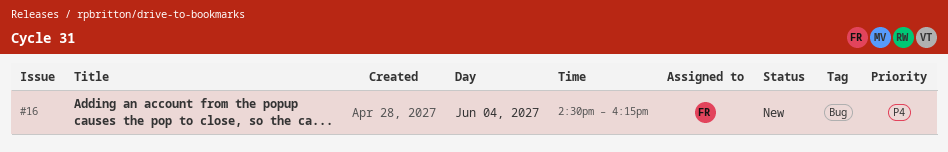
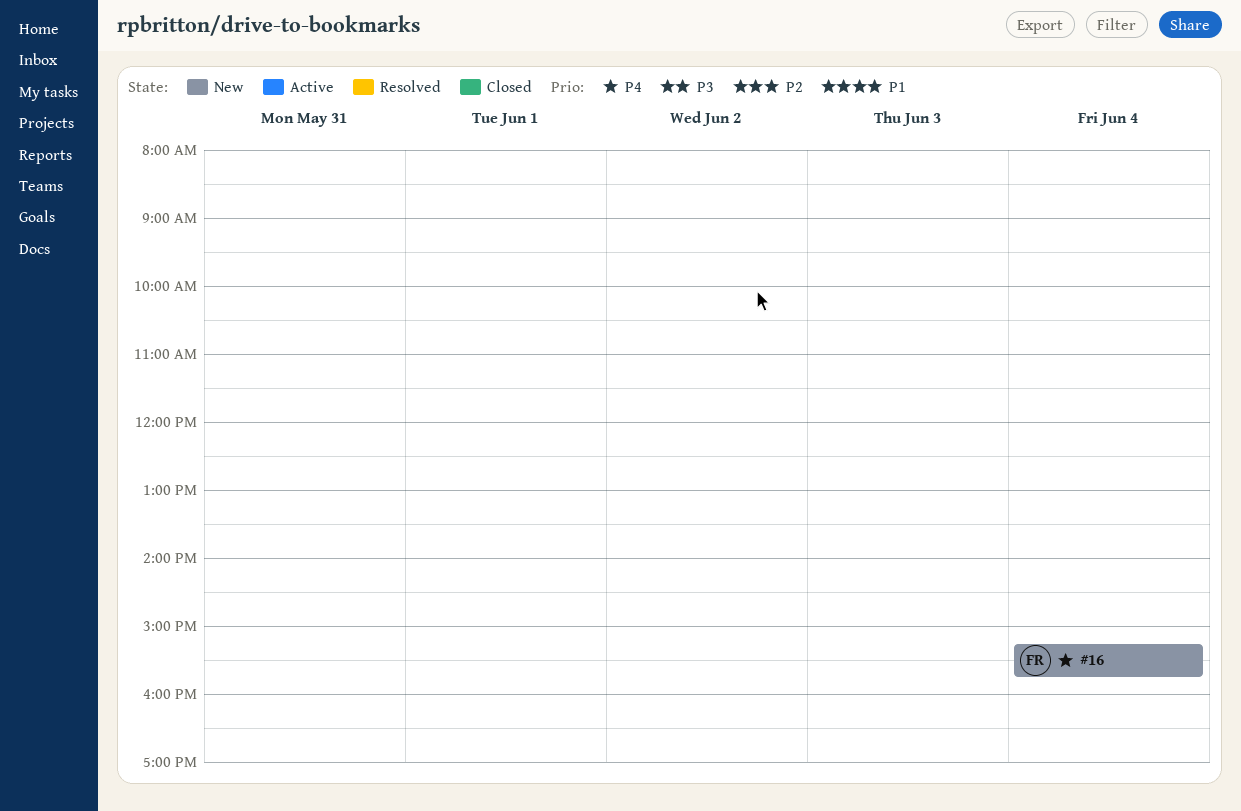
#16, begins: 14:30 -> 15:15
#16, ends: 16:15 -> 15:45

